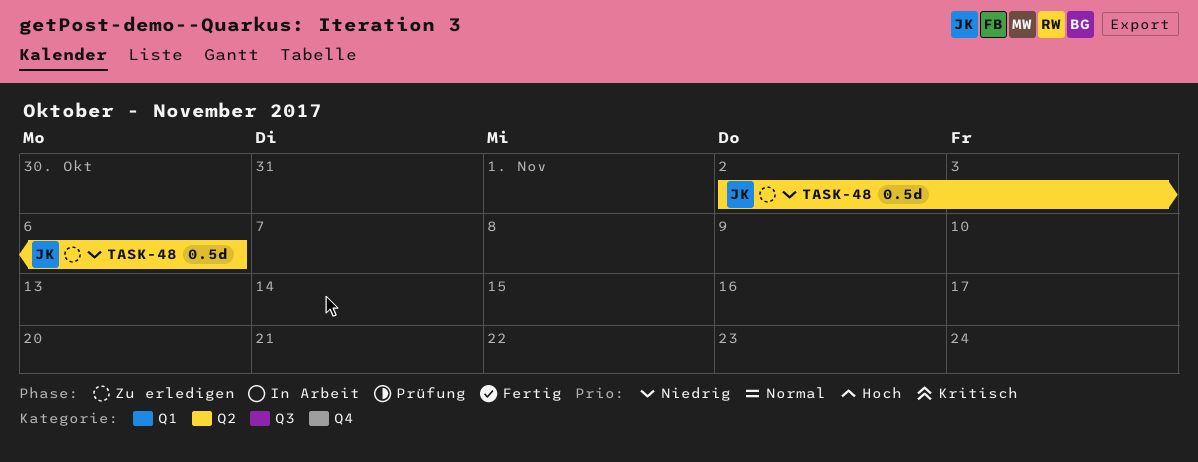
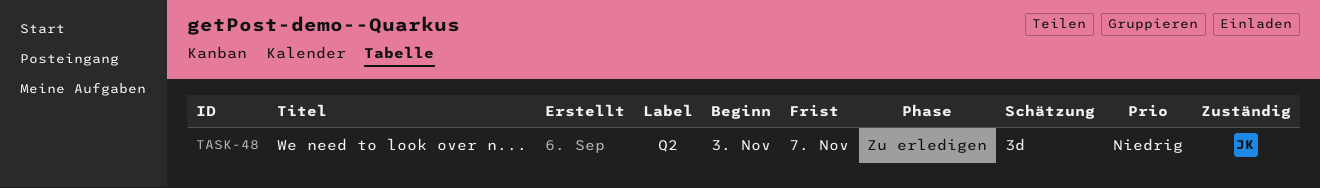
TASK-48, estimate: 0.5d -> 3d
TASK-48, start: Nov 2 -> Nov 3
TASK-48, due: Nov 6 -> Nov 7

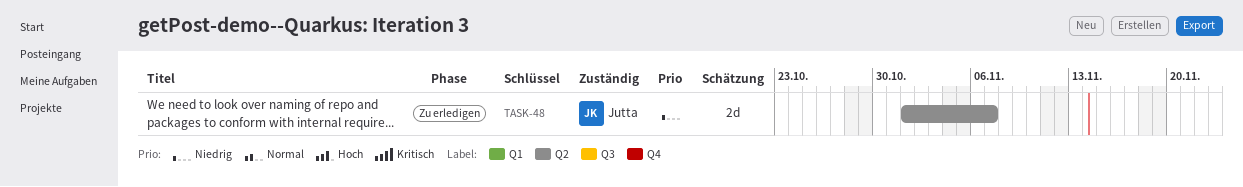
TASK-48, estimate: 3d -> 2d
TASK-48, start: Nov 3 -> Nov 1

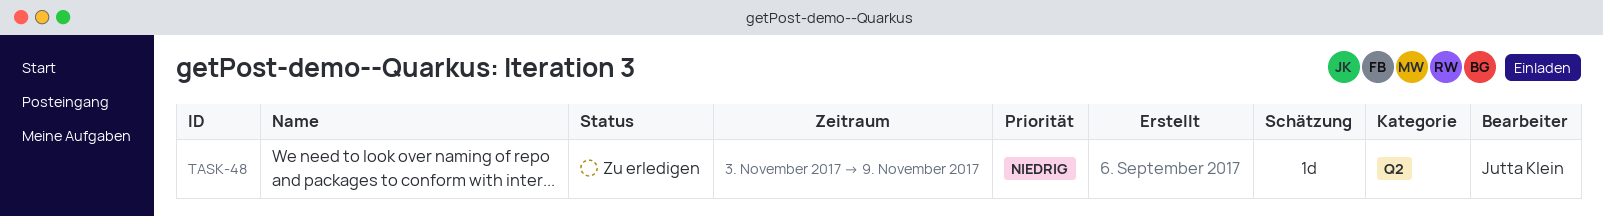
TASK-48, estimate: 2d -> 1d
TASK-48, start: Nov 1 -> Nov 3
TASK-48, due: Nov 7 -> Nov 9

